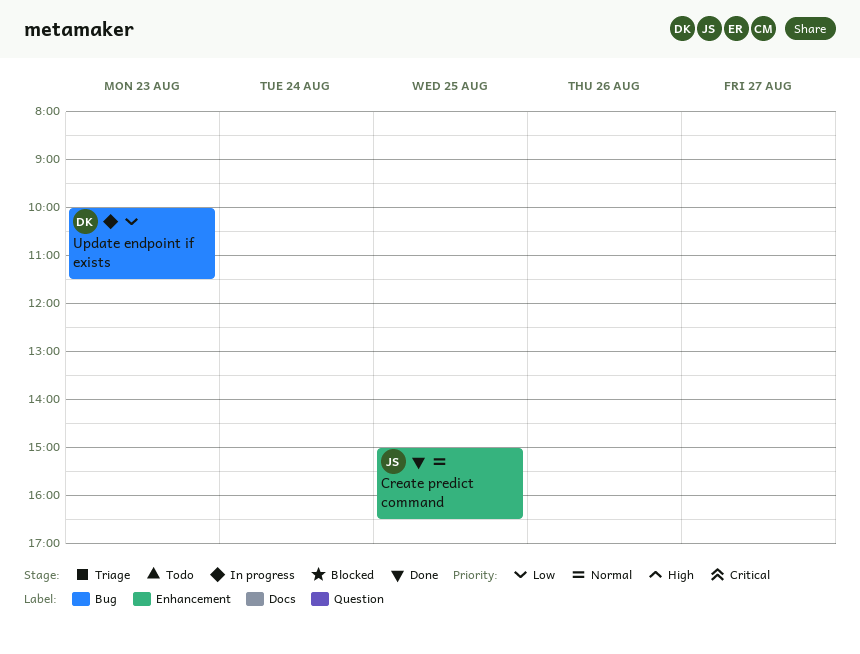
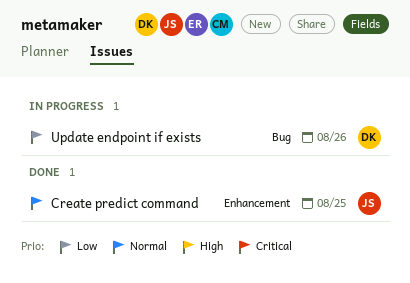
Update endpoint if exists, day: Aug 23 -> Aug 26

